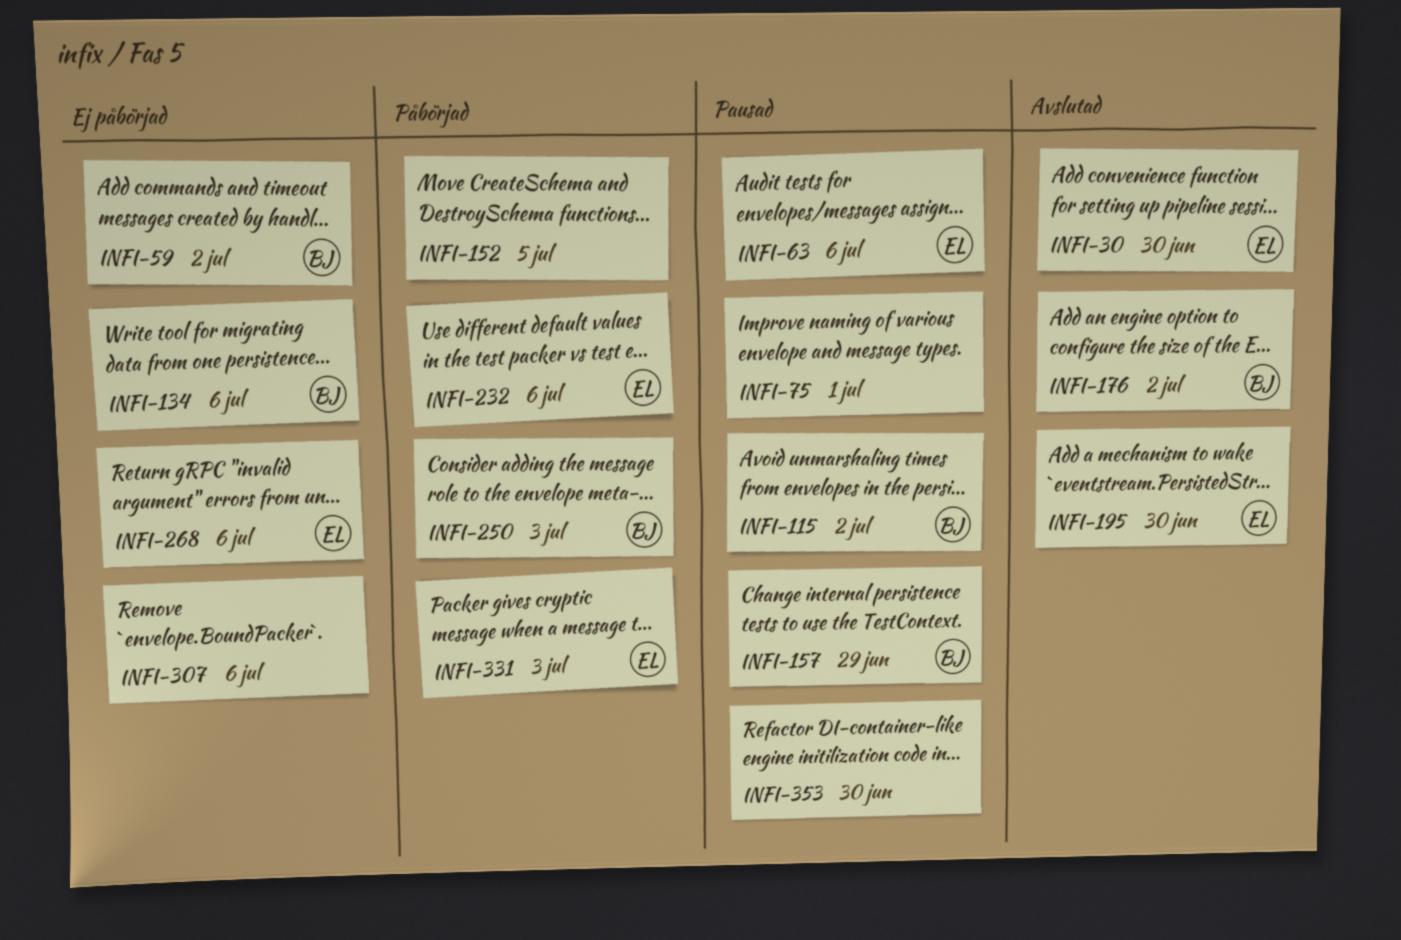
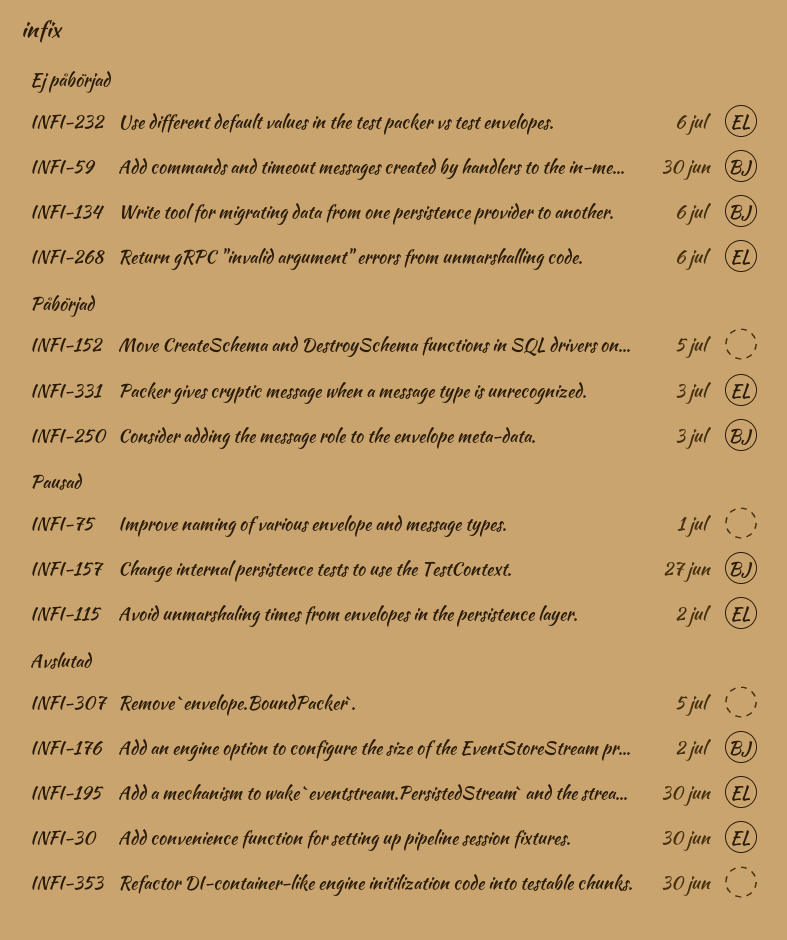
INFI-59, due: Jul 2 -> Jun 30
INFI-63: present -> none
INFI-115, owner: BJ -> EL
INFI-157, due: Jun 29 -> Jun 27
INFI-232, status: Påbörjad -> Ej påbörjad
INFI-307, status: Ej påbörjad -> Avslutad
INFI-307, due: Jul 6 -> Jul 5
INFI-353, status: Pausad -> Avslutad

